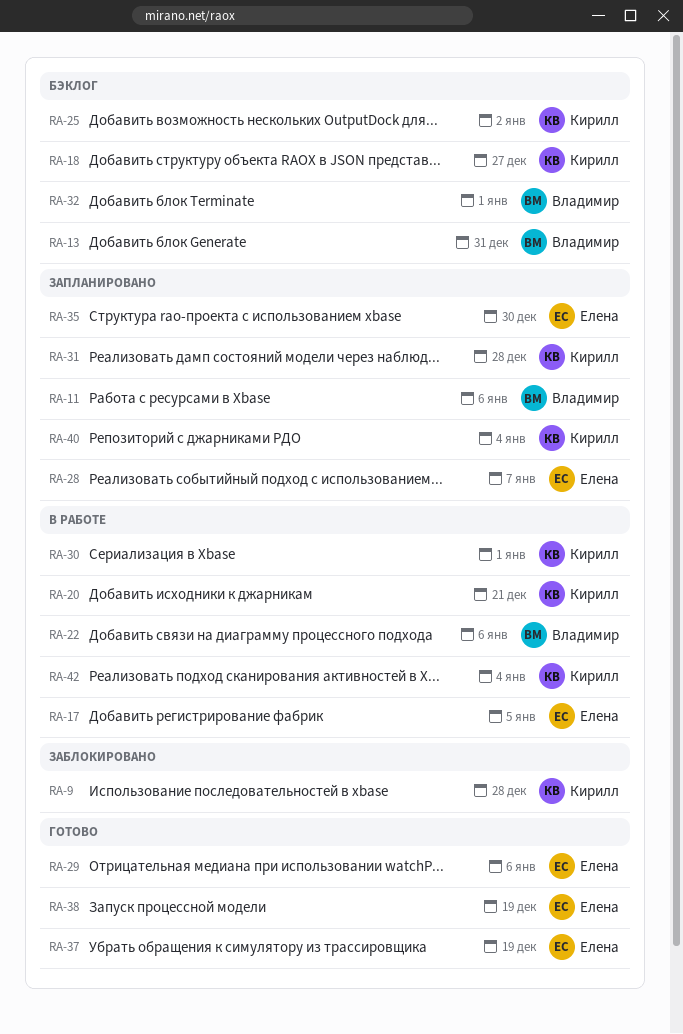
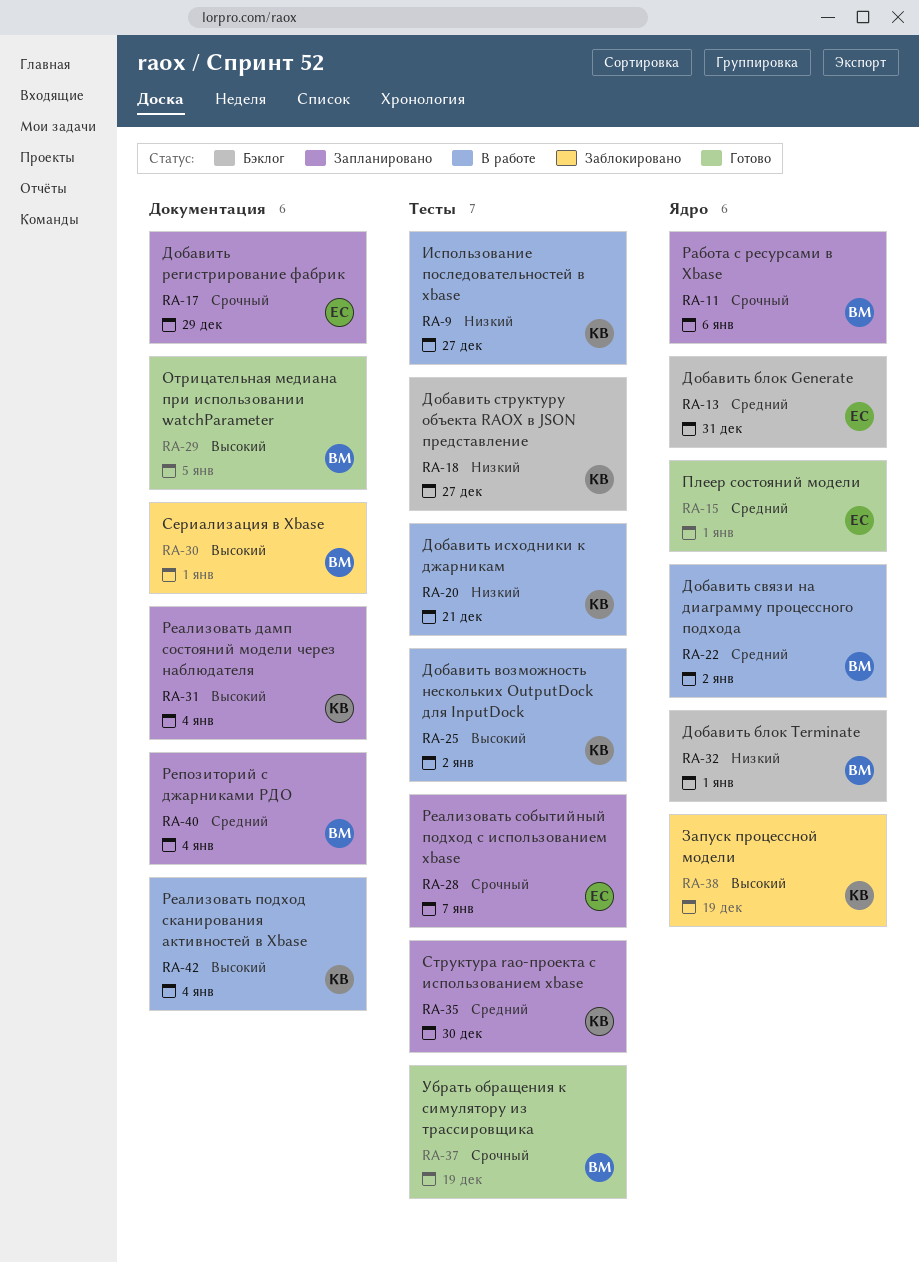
RA-9, status: Заблокировано -> В работе
RA-9, due: Dec 28 -> Dec 27
RA-13, owner: Владимир -> Елена
RA-15: none -> present
RA-17, status: В работе -> Запланировано
RA-17, due: Jan 5 -> Dec 29
RA-22, due: Jan 6 -> Jan 2
RA-25, status: Бэклог -> В работе
RA-29, owner: Елена -> Владимир
RA-29, due: Jan 6 -> Jan 5
RA-30, status: В работе -> Заблокировано
RA-30, owner: Кирилл -> Владимир
RA-31, due: Dec 28 -> Jan 4
RA-35, owner: Елена -> Кирилл
RA-37, owner: Елена -> Владимир
RA-38, status: Готово -> Заблокировано
RA-38, owner: Елена -> Кирилл
RA-40, owner: Кирилл -> Владимир

